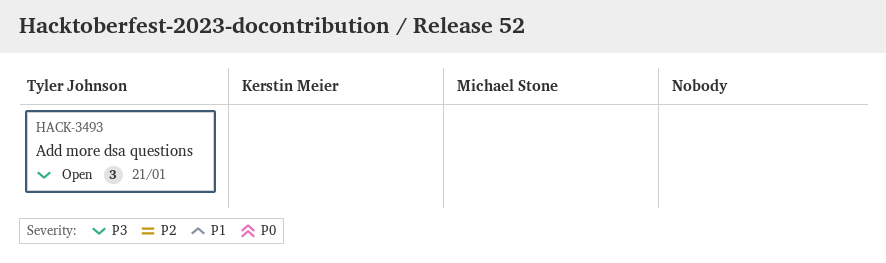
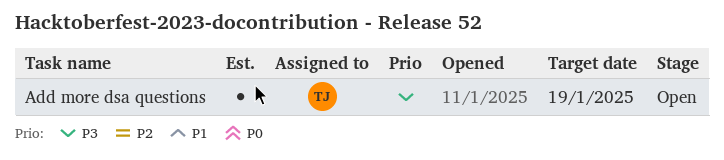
Add more dsa questions, estimate: 3 -> 1
Add more dsa questions, due: Jan 21 -> Jan 19

